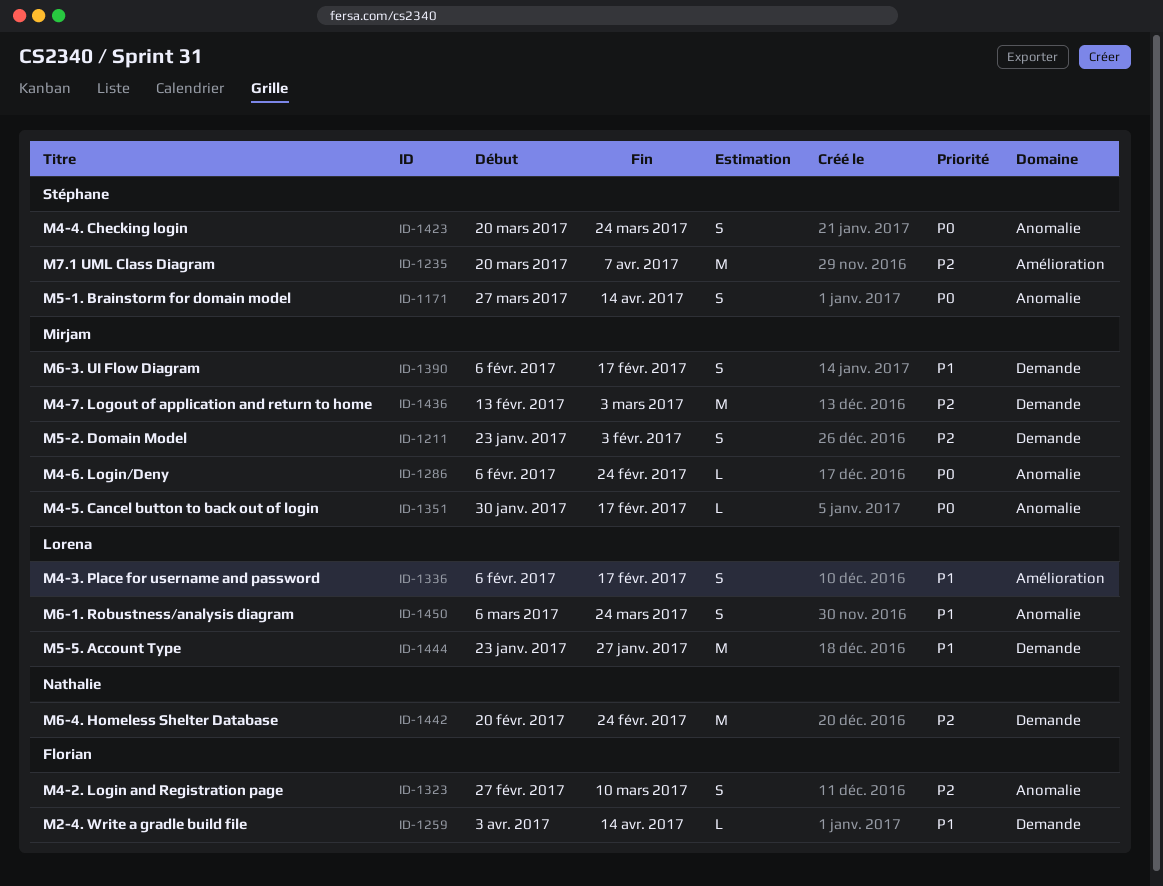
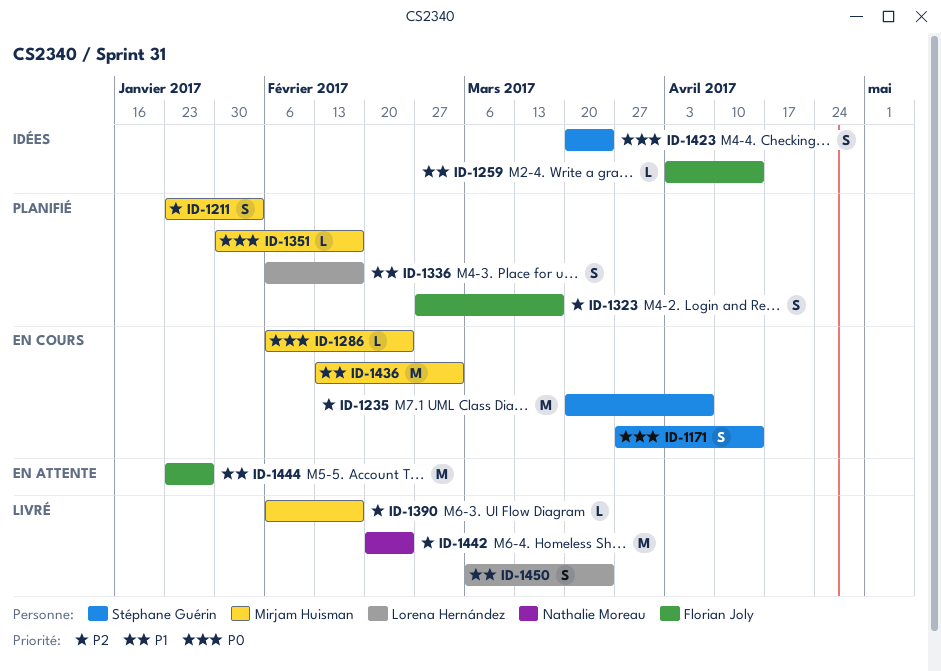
ID-1323, due: Mar 10 -> Mar 17
ID-1390, priority: P1 -> P2
ID-1390, estimate: S -> L
ID-1436, priority: P2 -> P1
ID-1444, owner: Lorena Hernández -> Florian Joly

